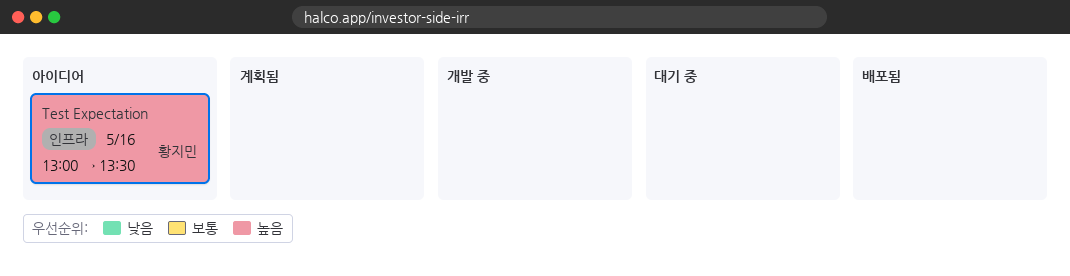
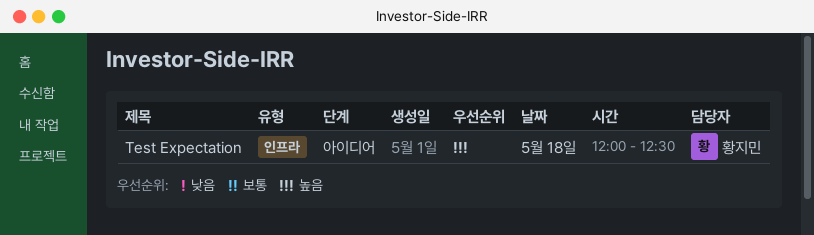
Test Expectation, day: May 16 -> May 18
Test Expectation, begins: 13:00 -> 12:00
Test Expectation, ends: 13:30 -> 12:30

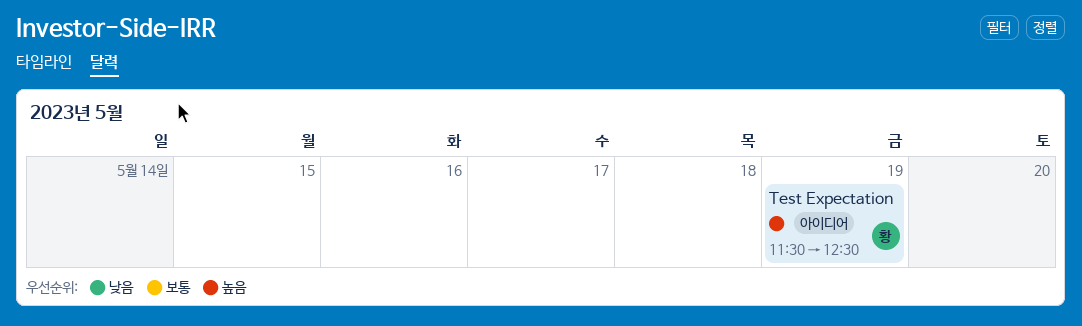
Test Expectation, day: May 18 -> May 19
Test Expectation, begins: 12:00 -> 11:30

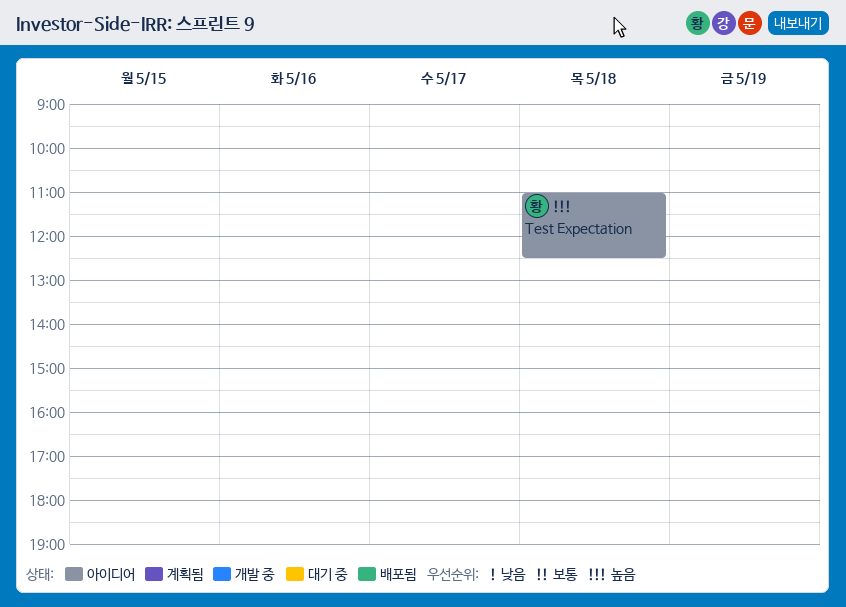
Test Expectation, day: May 19 -> May 18
Test Expectation, begins: 11:30 -> 11:00

